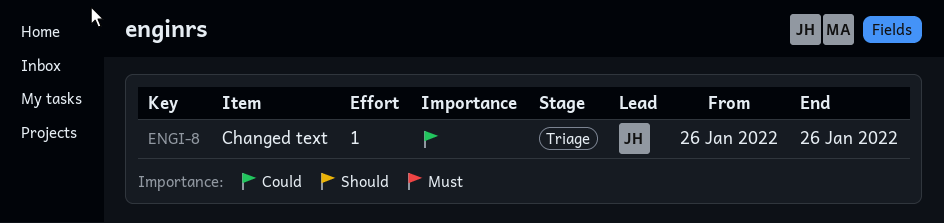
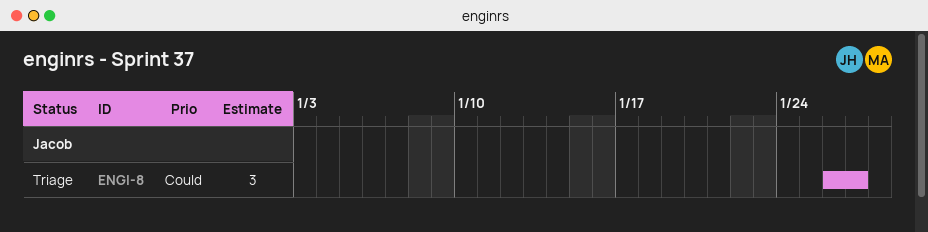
ENGI-8, estimate: 1 -> 3
ENGI-8, due: Jan 26 -> Jan 27

